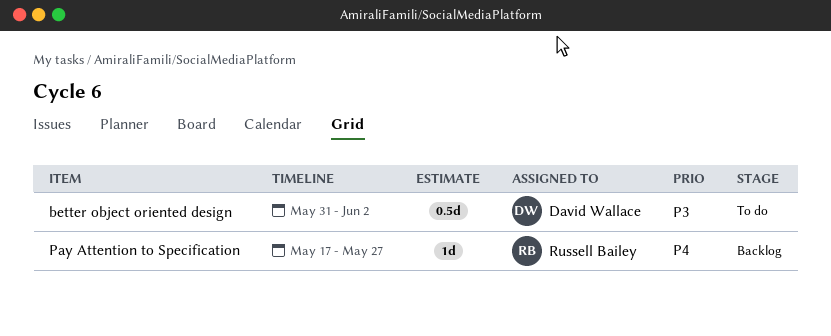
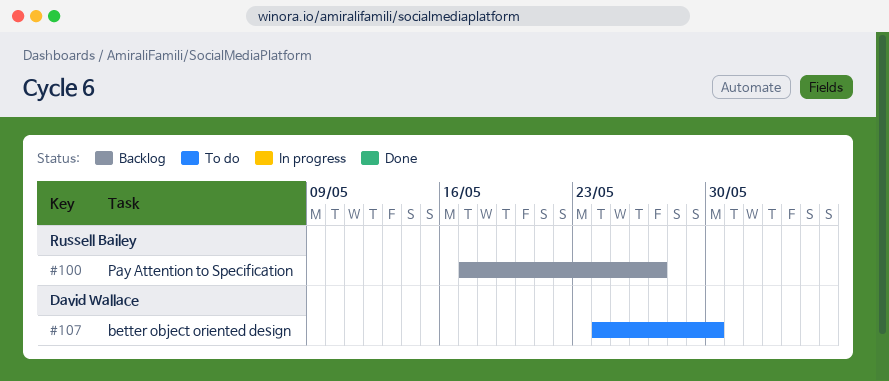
better object oriented design, start: May 31 -> May 24
better object oriented design, due: Jun 2 -> May 30

